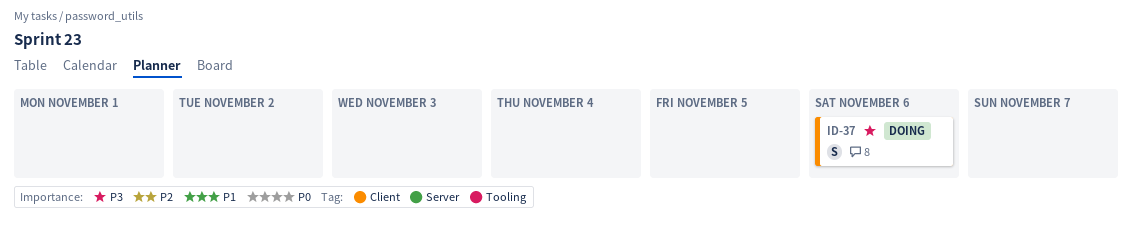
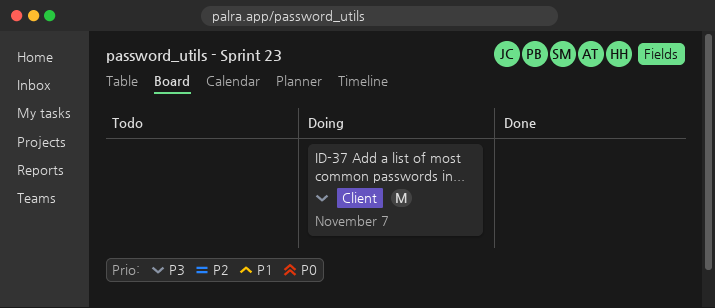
ID-37, estimate: S -> M
ID-37, due: Nov 6 -> Nov 7

